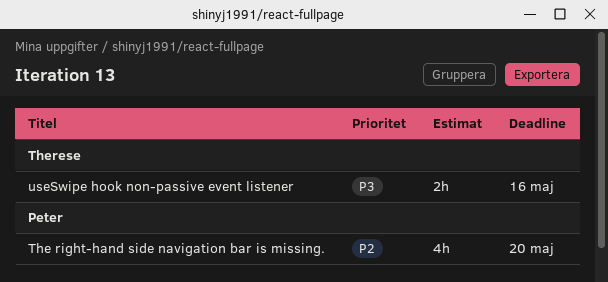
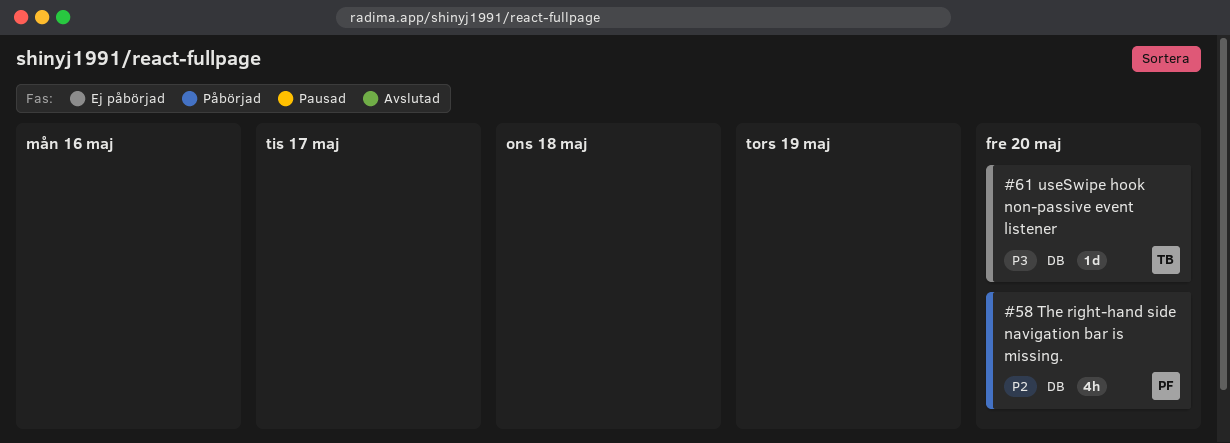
useSwipe hook non-passive event listener, estimate: 2h -> 1d
useSwipe hook non-passive event listener, due: May 16 -> May 20

